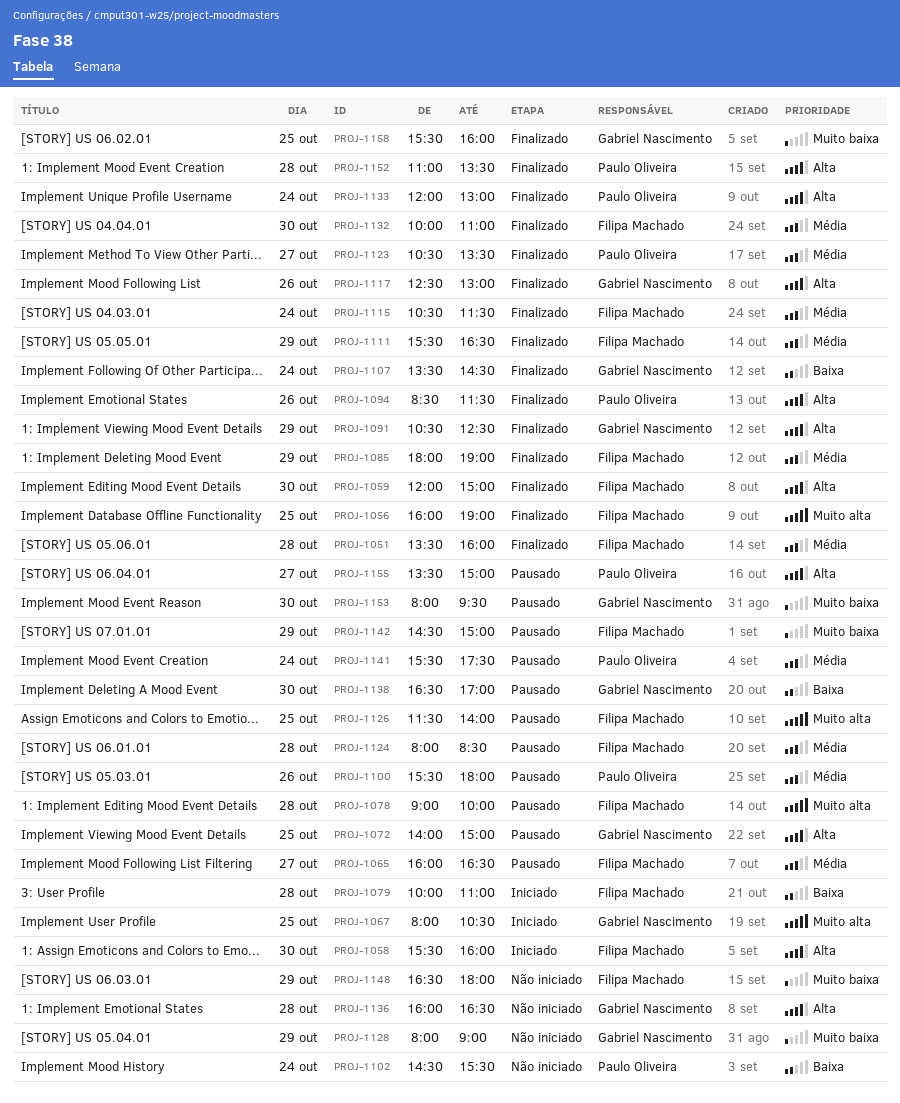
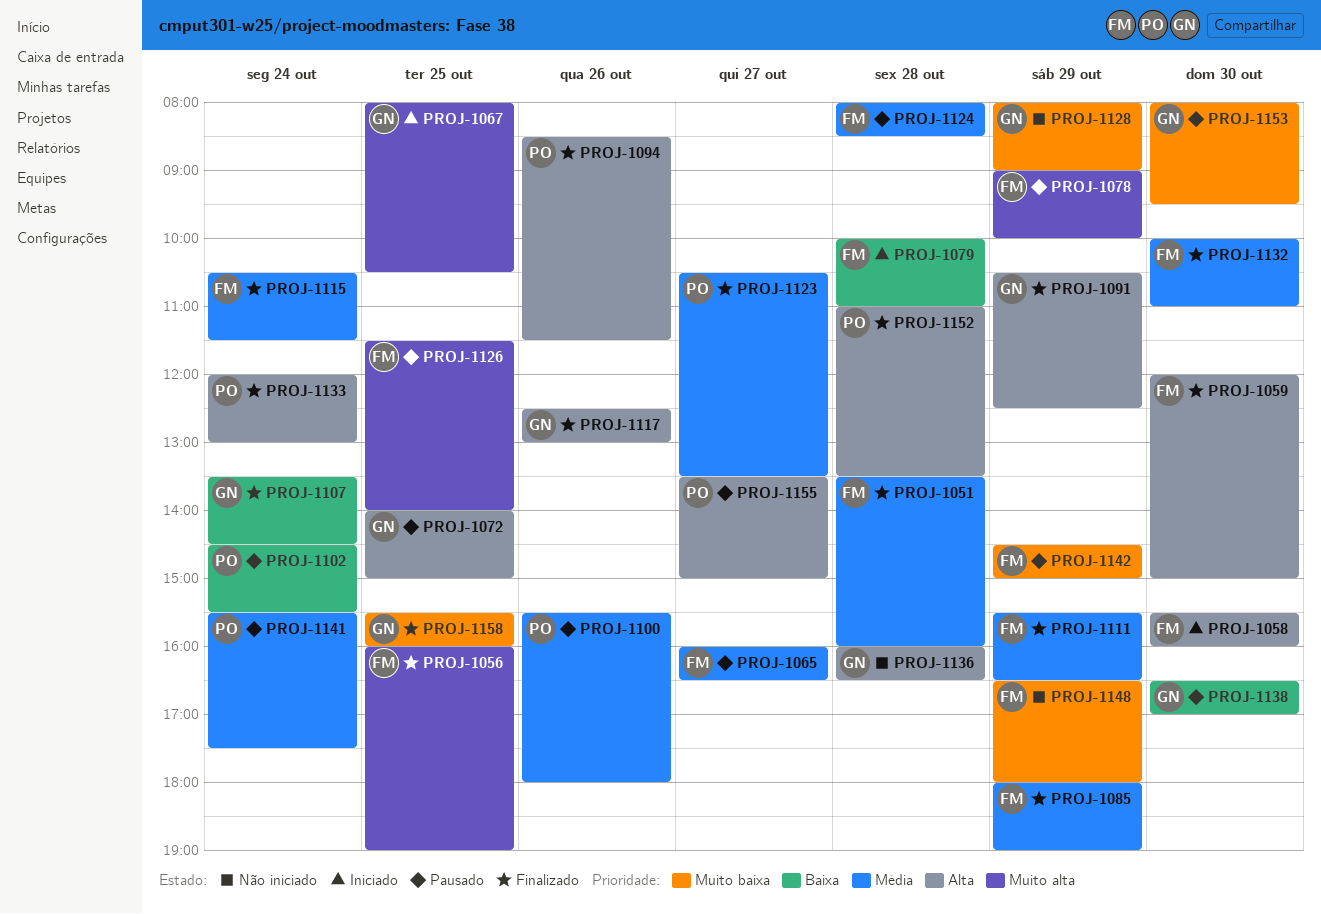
PROJ-1078, day: Oct 28 -> Oct 29
PROJ-1102, status: Não iniciado -> Pausado

